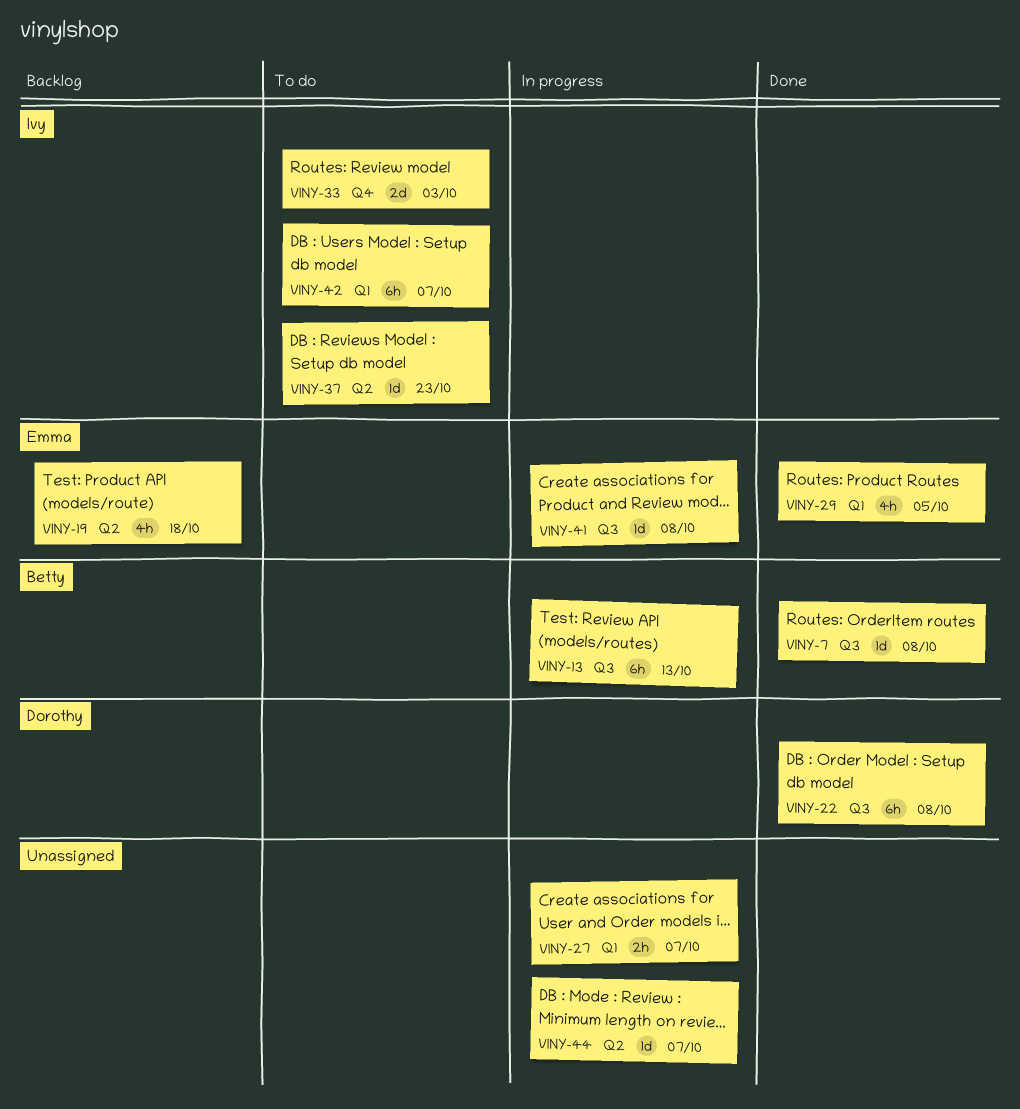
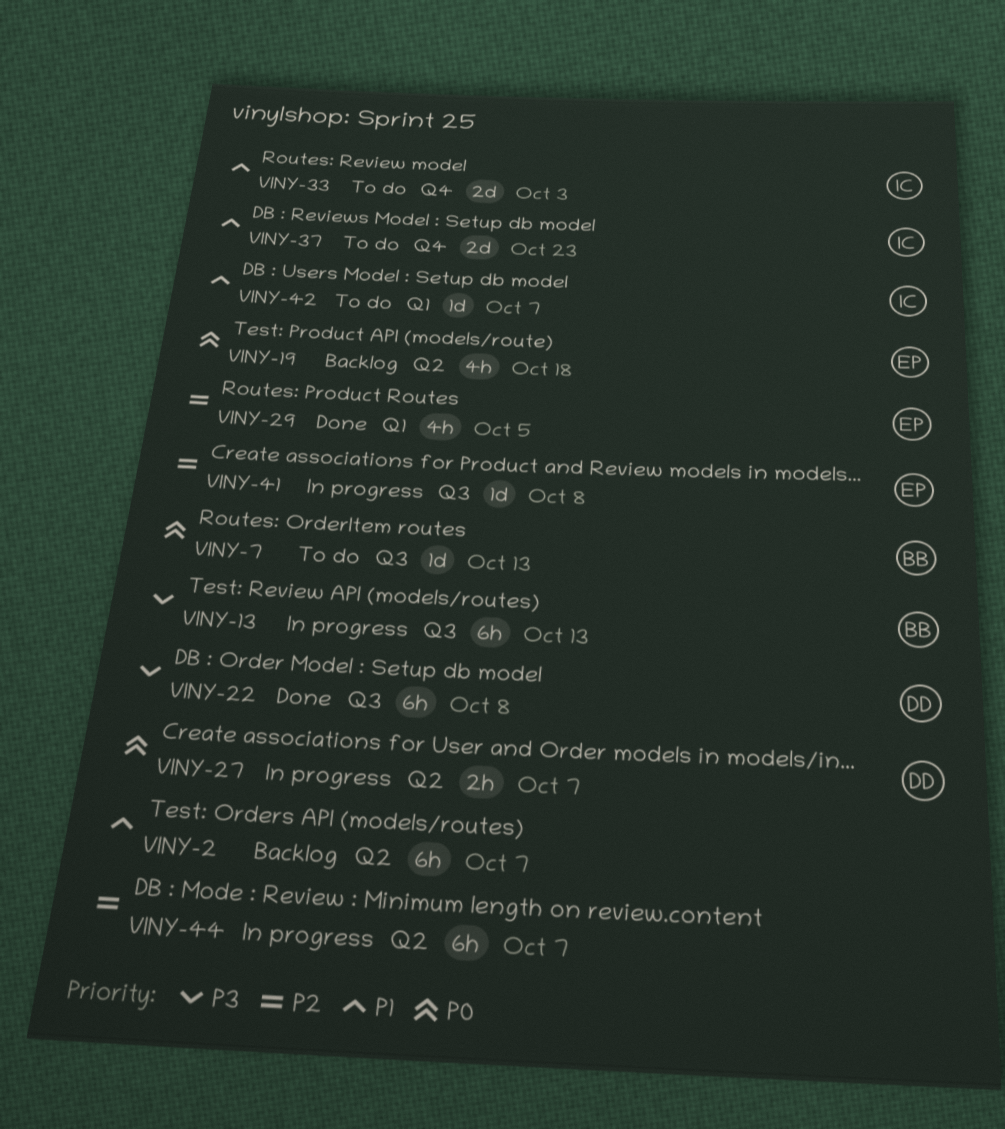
VINY-2: none -> present
VINY-7, status: Done -> To do
VINY-7, due: Oct 8 -> Oct 13
VINY-27, owner: none -> Dorothy
VINY-27, label: Q1 -> Q2
VINY-37, label: Q2 -> Q4
VINY-37, estimate: 1d -> 2d
VINY-42, estimate: 6h -> 1d
VINY-44, estimate: 1d -> 6h

